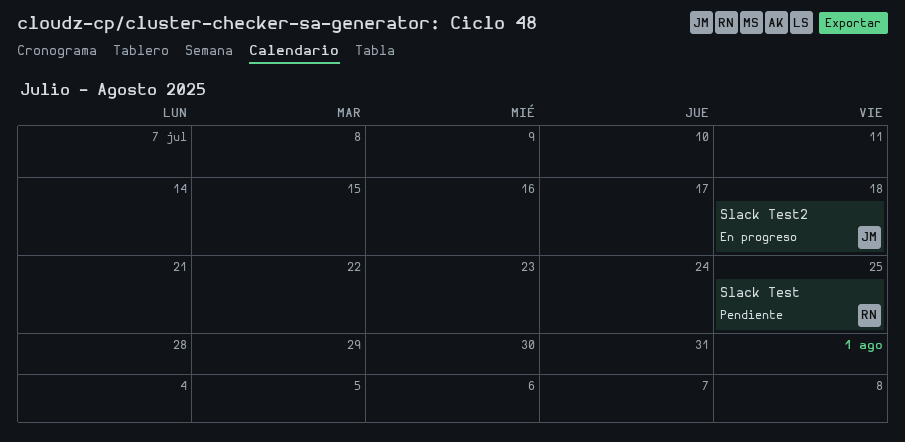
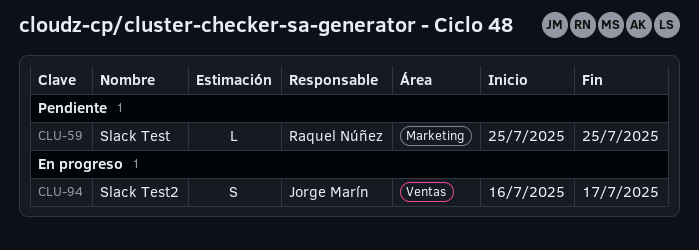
Slack Test2, due: Jul 18 -> Jul 17

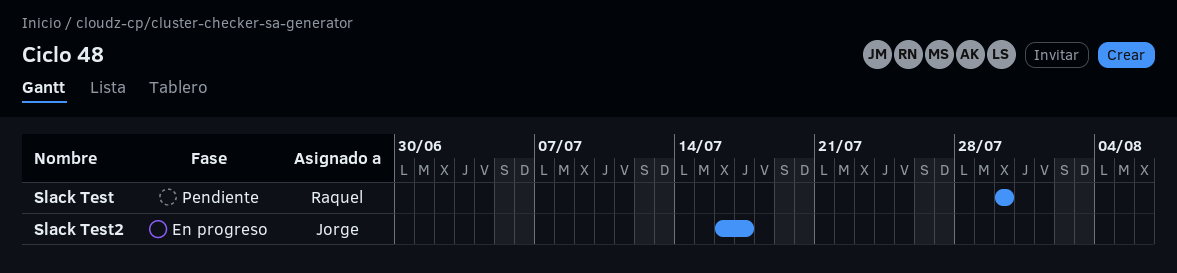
Slack Test, start: Jul 25 -> Jul 30
Slack Test, due: Jul 25 -> Jul 30

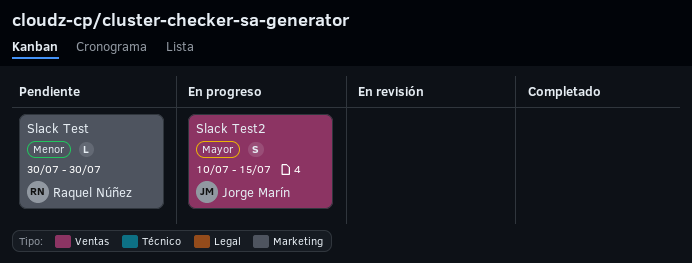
Slack Test2, start: Jul 16 -> Jul 10
Slack Test2, due: Jul 17 -> Jul 15

